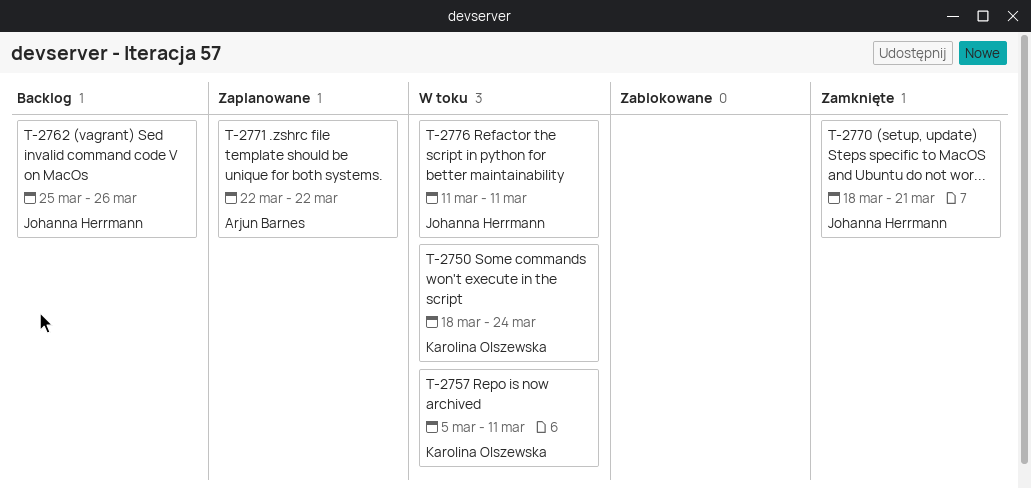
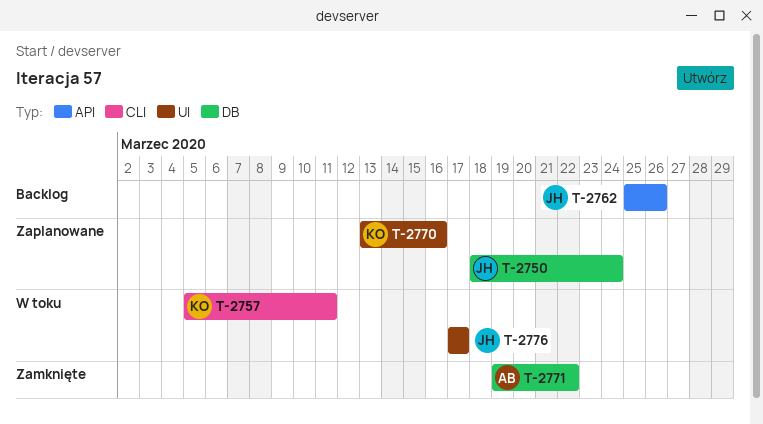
T-2750, status: W toku -> Zaplanowane
T-2750, owner: Karolina Olszewska -> Johanna Herrmann
T-2770, status: Zamknięte -> Zaplanowane
T-2770, owner: Johanna Herrmann -> Karolina Olszewska
T-2770, start: Mar 18 -> Mar 13
T-2770, due: Mar 21 -> Mar 16
T-2771, status: Zaplanowane -> Zamknięte
T-2771, start: Mar 22 -> Mar 19
T-2776, start: Mar 11 -> Mar 17
T-2776, due: Mar 11 -> Mar 17

